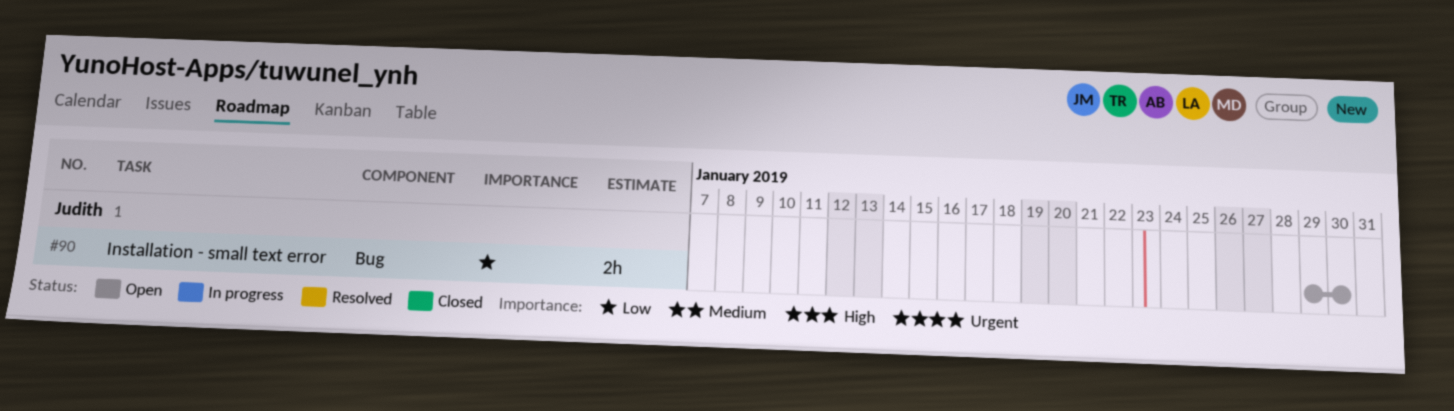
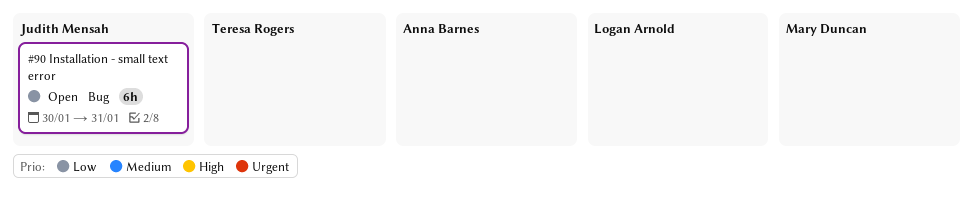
#90, estimate: 2h -> 6h
#90, start: Jan 29 -> Jan 30
#90, due: Jan 30 -> Jan 31

